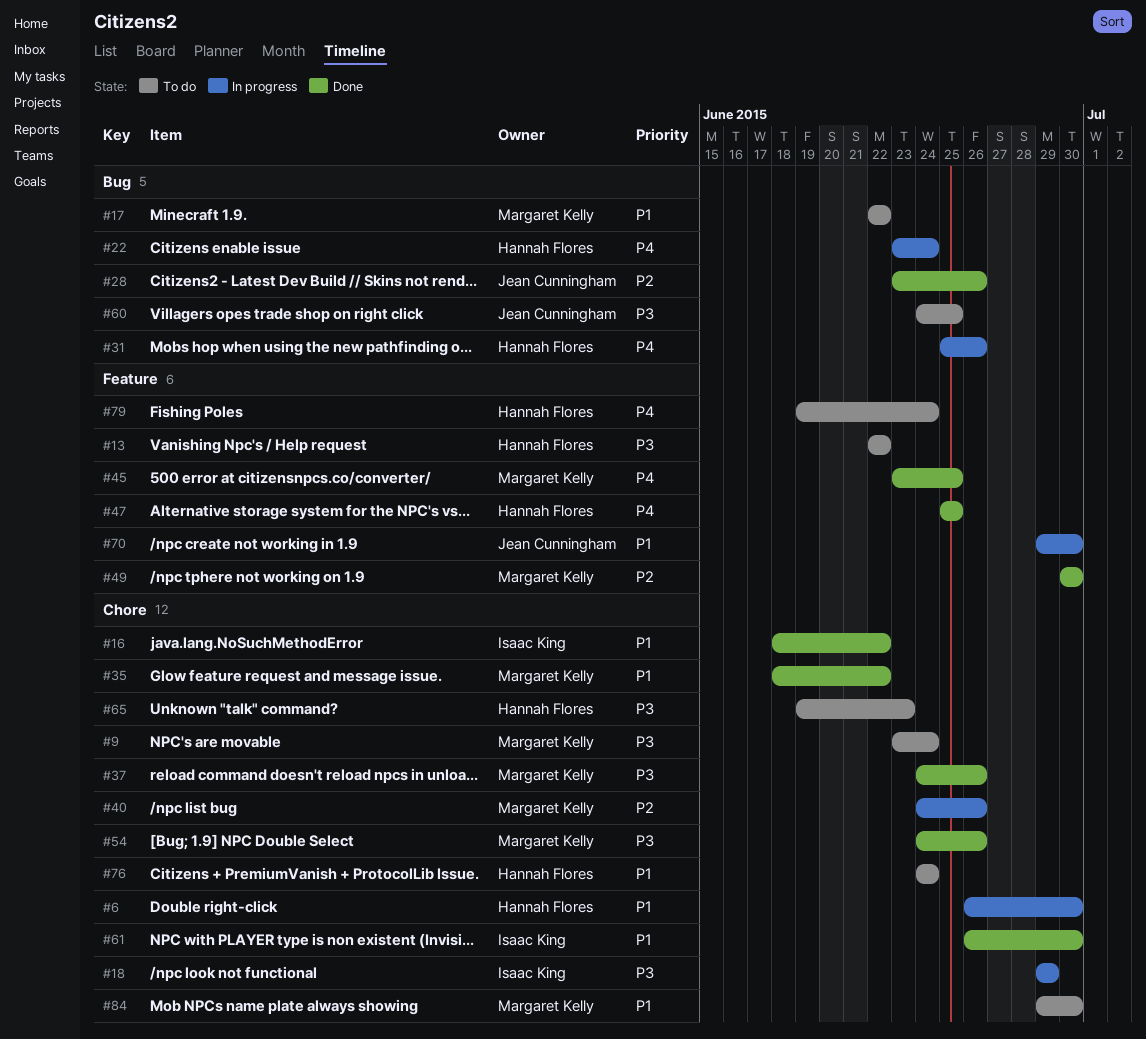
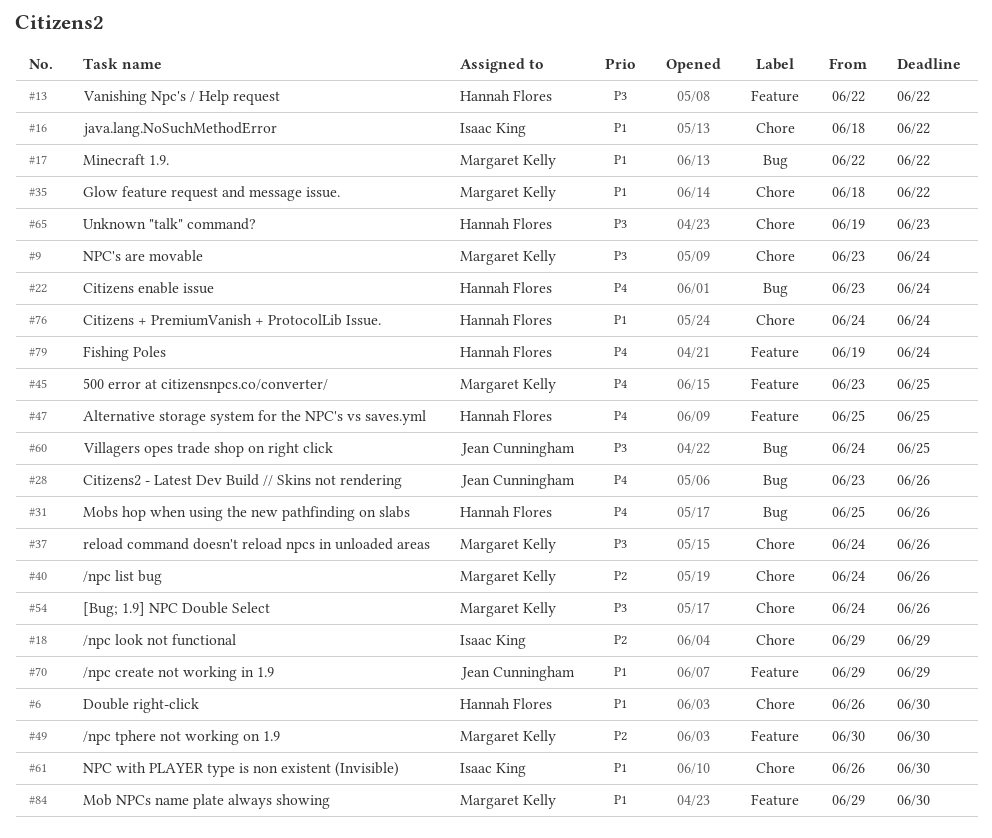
#18, priority: P3 -> P2
#28, priority: P2 -> P4
#70, due: Jun 30 -> Jun 29
#84, label: Chore -> Feature

